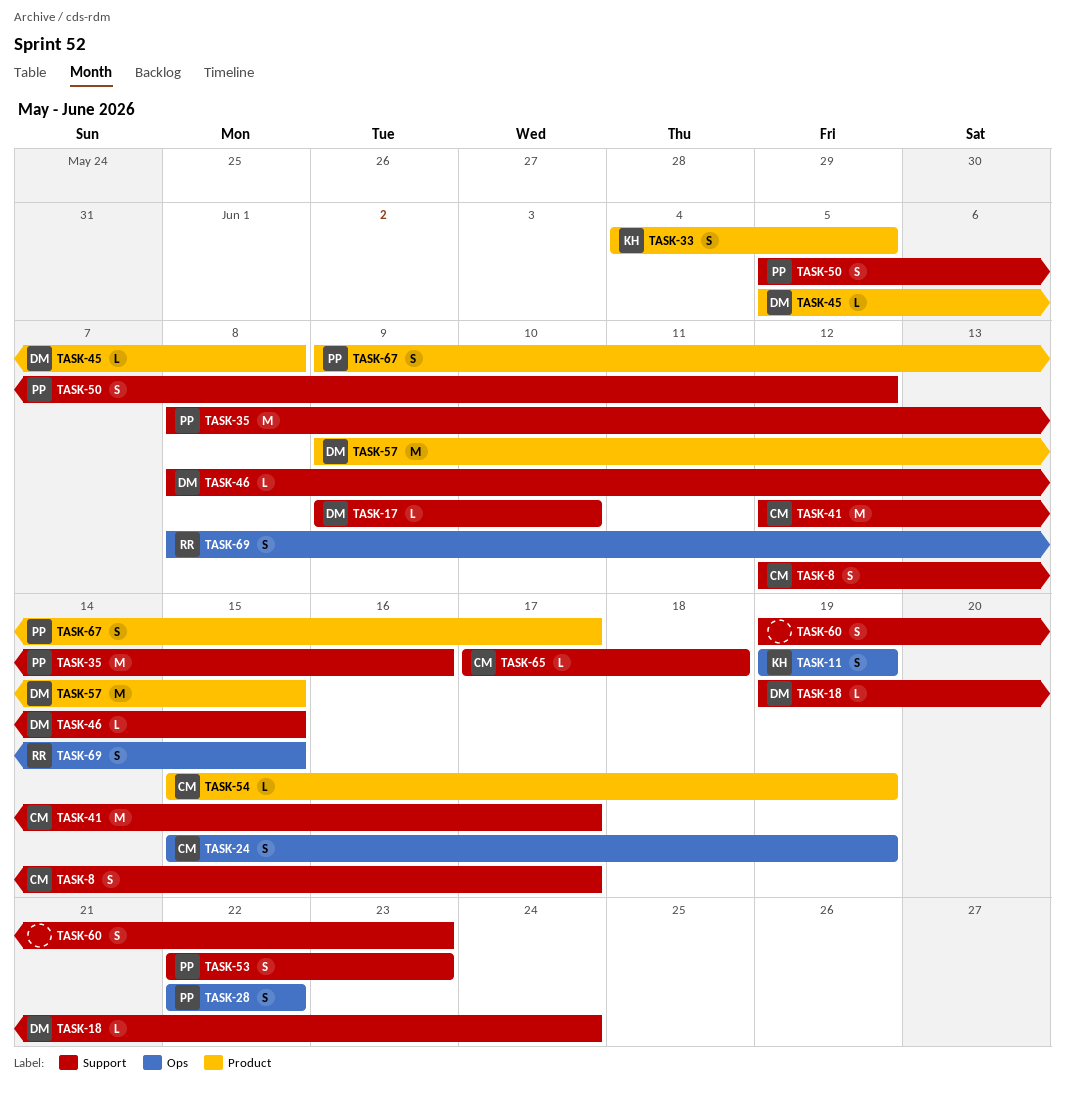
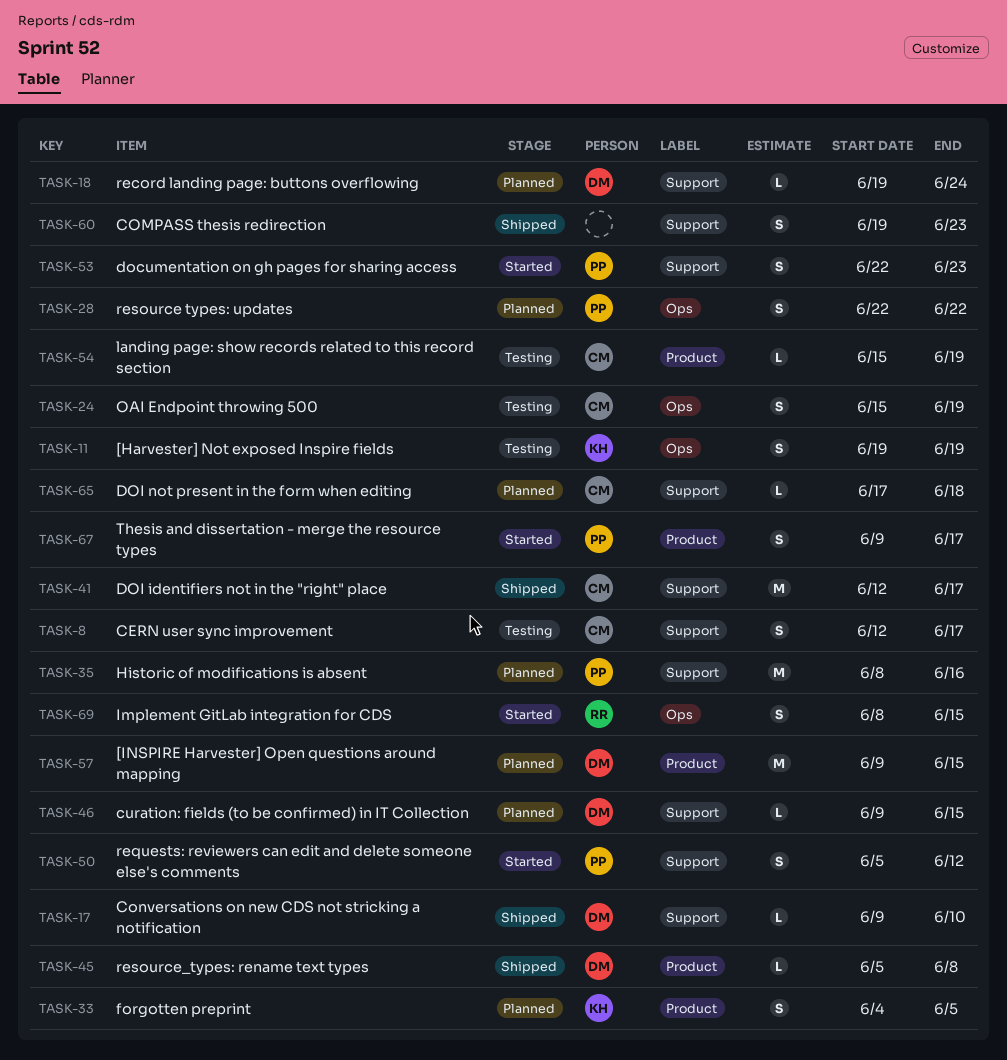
TASK-46, start: Jun 8 -> Jun 9

